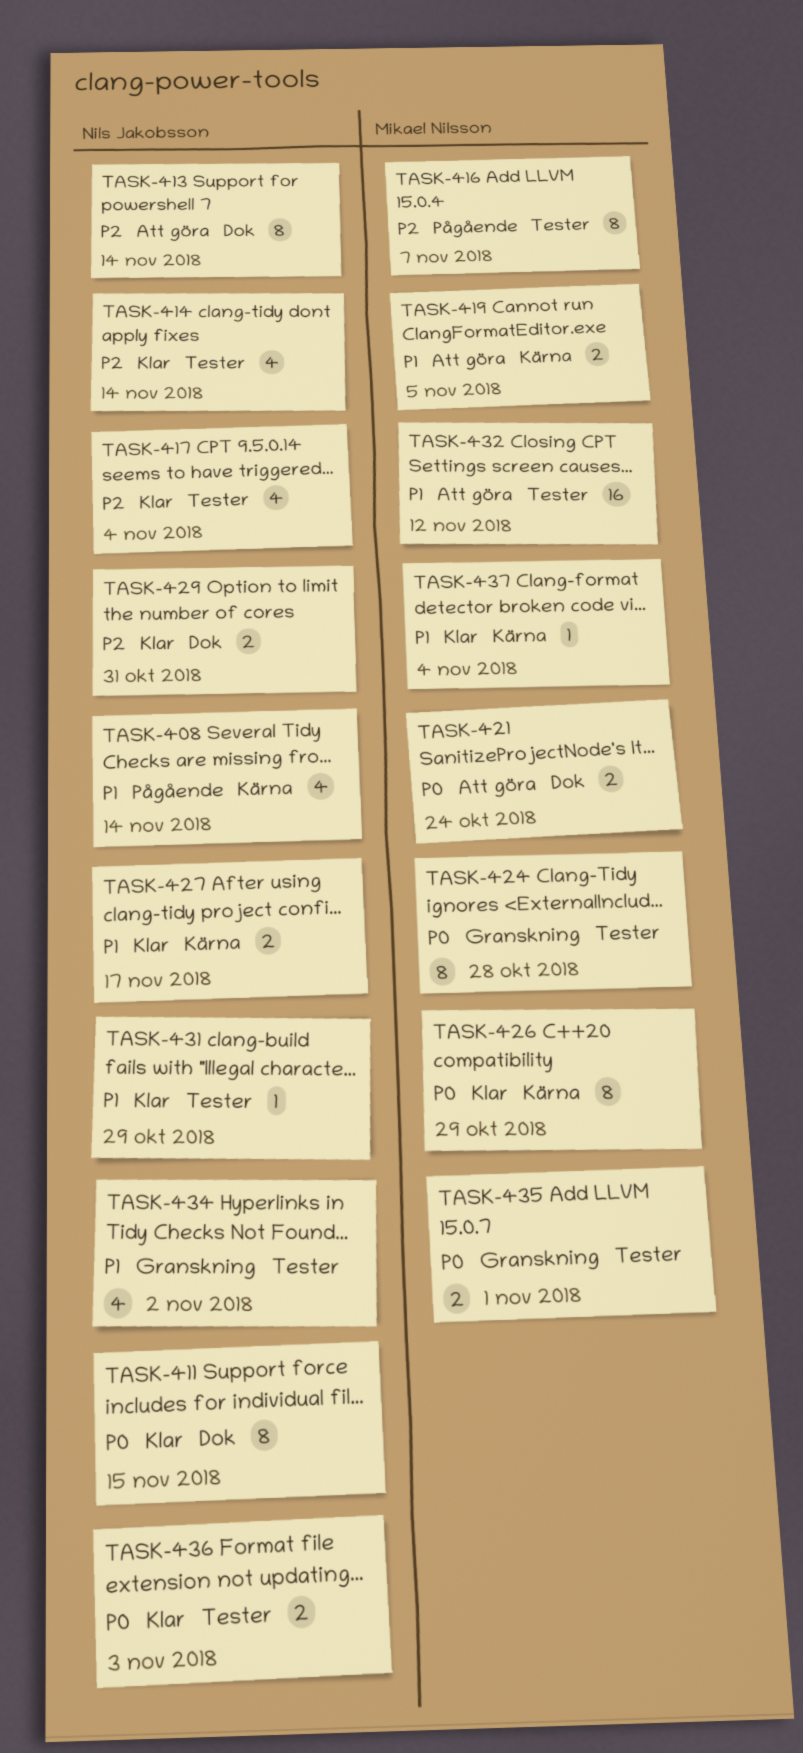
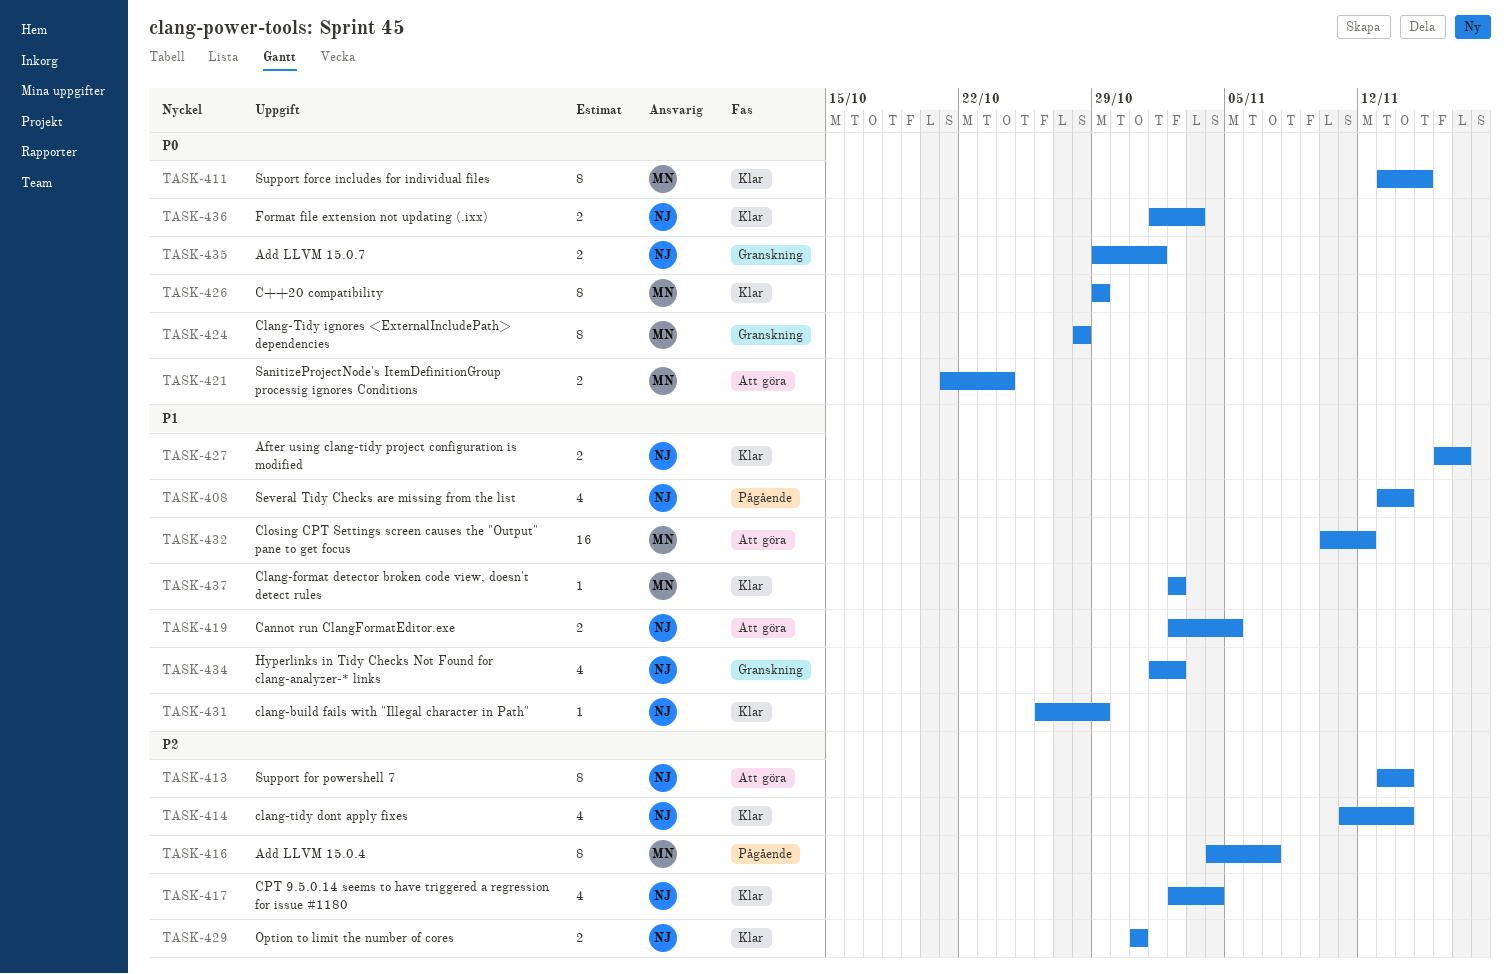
TASK-411, owner: Nils Jakobsson -> Mikael Nilsson
TASK-419, owner: Mikael Nilsson -> Nils Jakobsson
TASK-435, owner: Mikael Nilsson -> Nils Jakobsson
TASK-437, due: Nov 4 -> Nov 2

